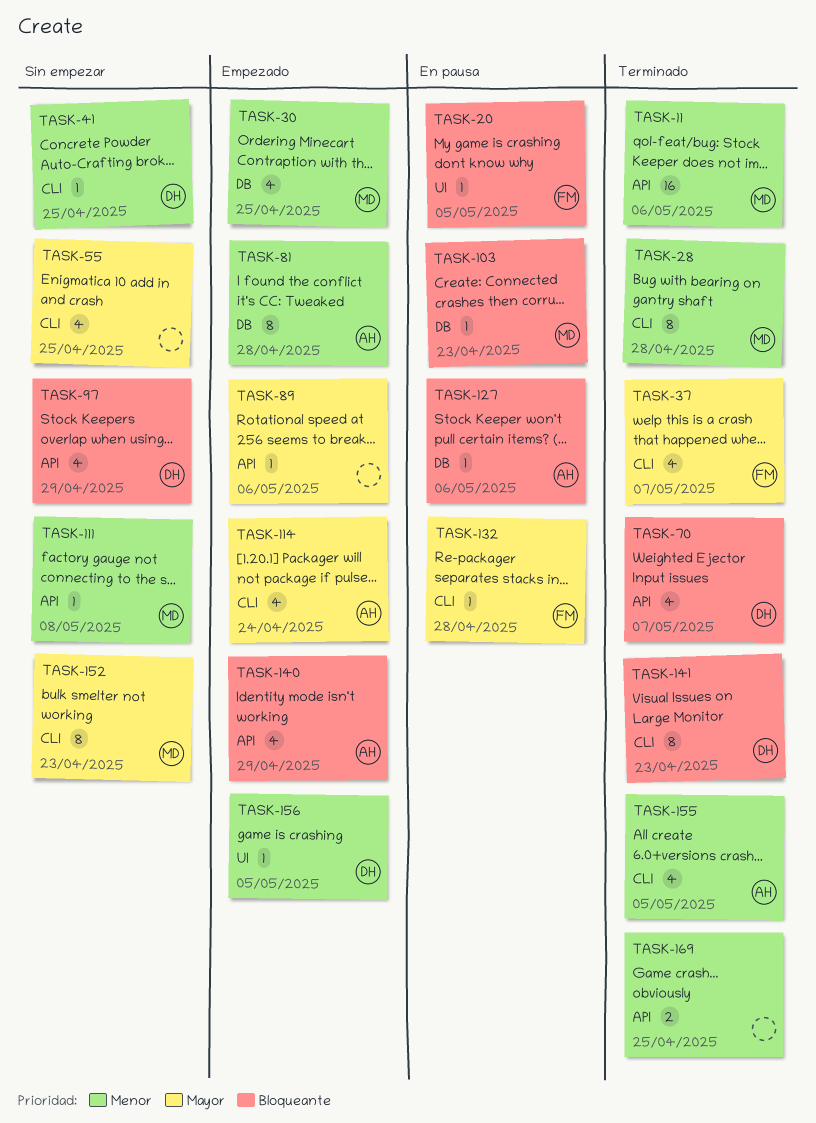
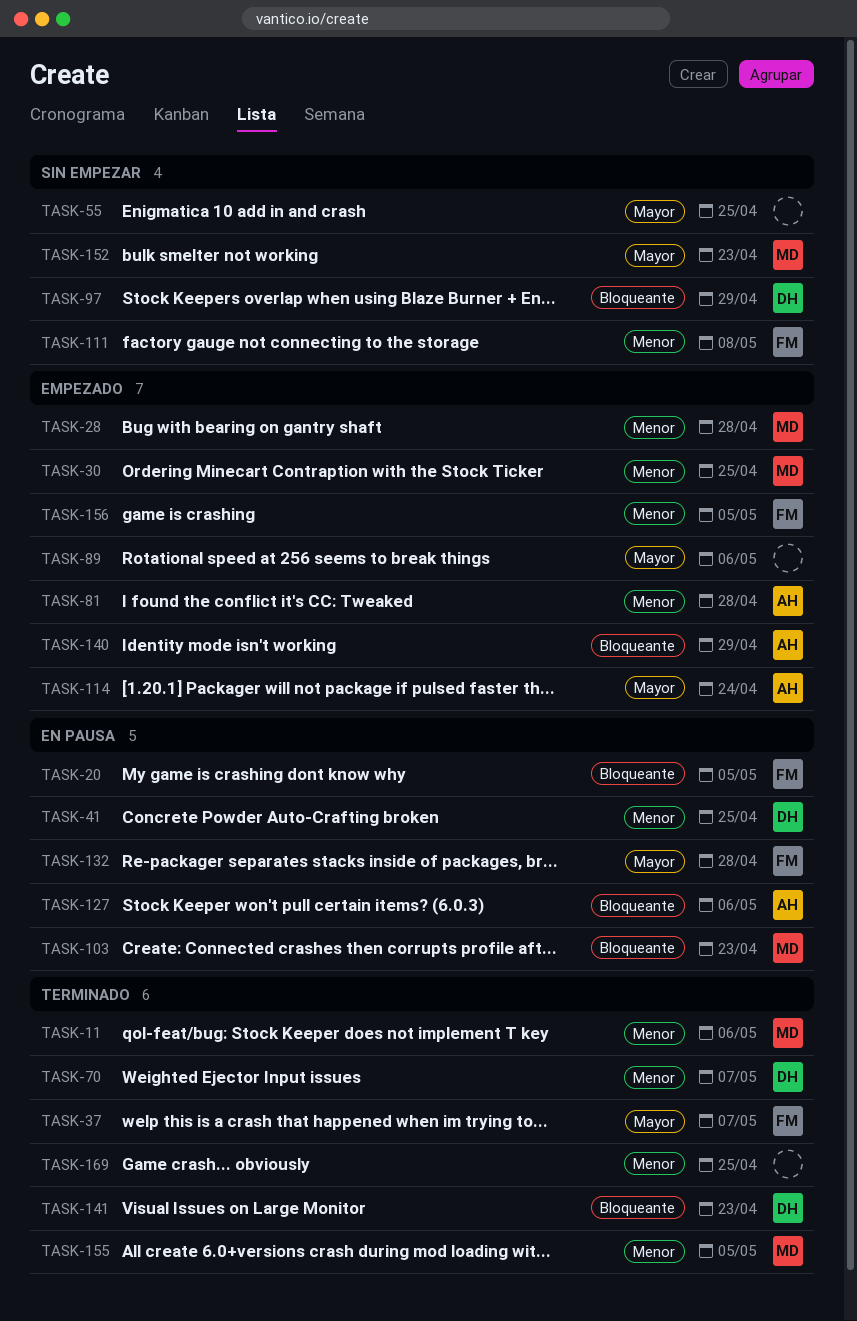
TASK-28, status: Terminado -> Empezado
TASK-41, status: Sin empezar -> En pausa
TASK-70, priority: Bloqueante -> Menor
TASK-111, owner: MD -> FM
TASK-155, owner: AH -> MD
TASK-156, owner: DH -> FM

